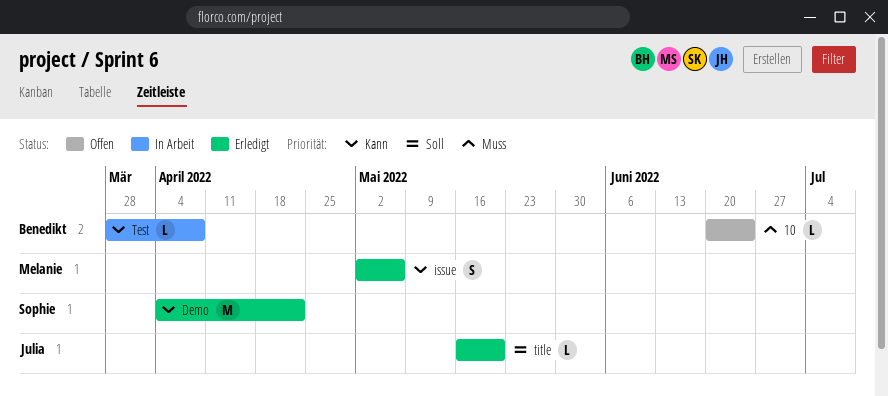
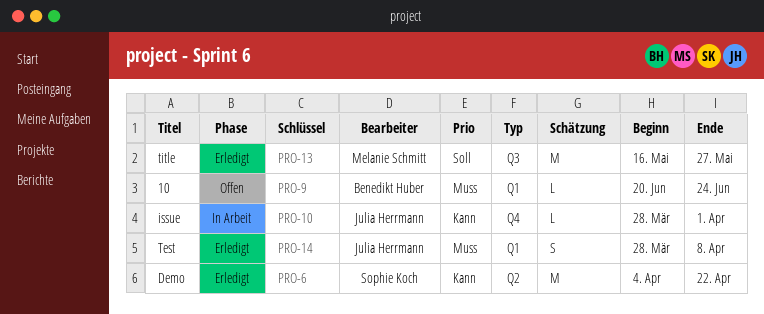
issue, status: Erledigt -> In Arbeit
issue, owner: Melanie Schmitt -> Julia Herrmann
issue, estimate: S -> L
issue, start: May 2 -> Mar 28
issue, due: May 6 -> Apr 1
Test, status: In Arbeit -> Erledigt
Test, owner: Benedikt Huber -> Julia Herrmann
Test, priority: Kann -> Muss
Test, estimate: L -> S
title, owner: Julia Herrmann -> Melanie Schmitt
title, estimate: L -> M
title, due: May 20 -> May 27

